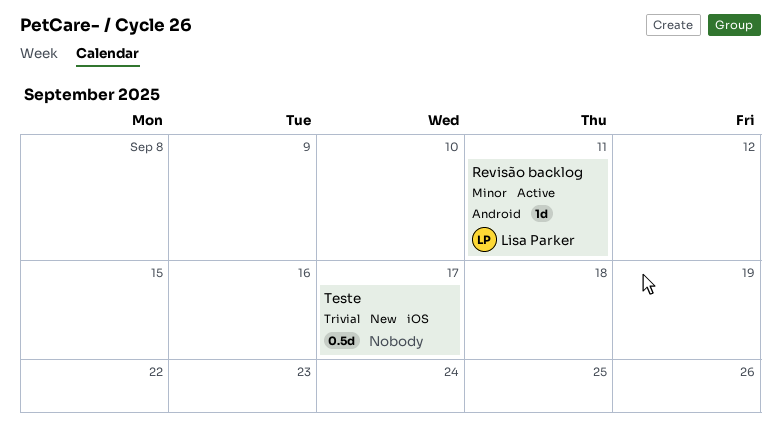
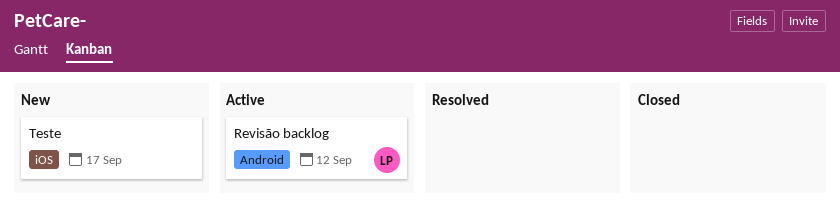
Revisão backlog, due: Sep 11 -> Sep 12

